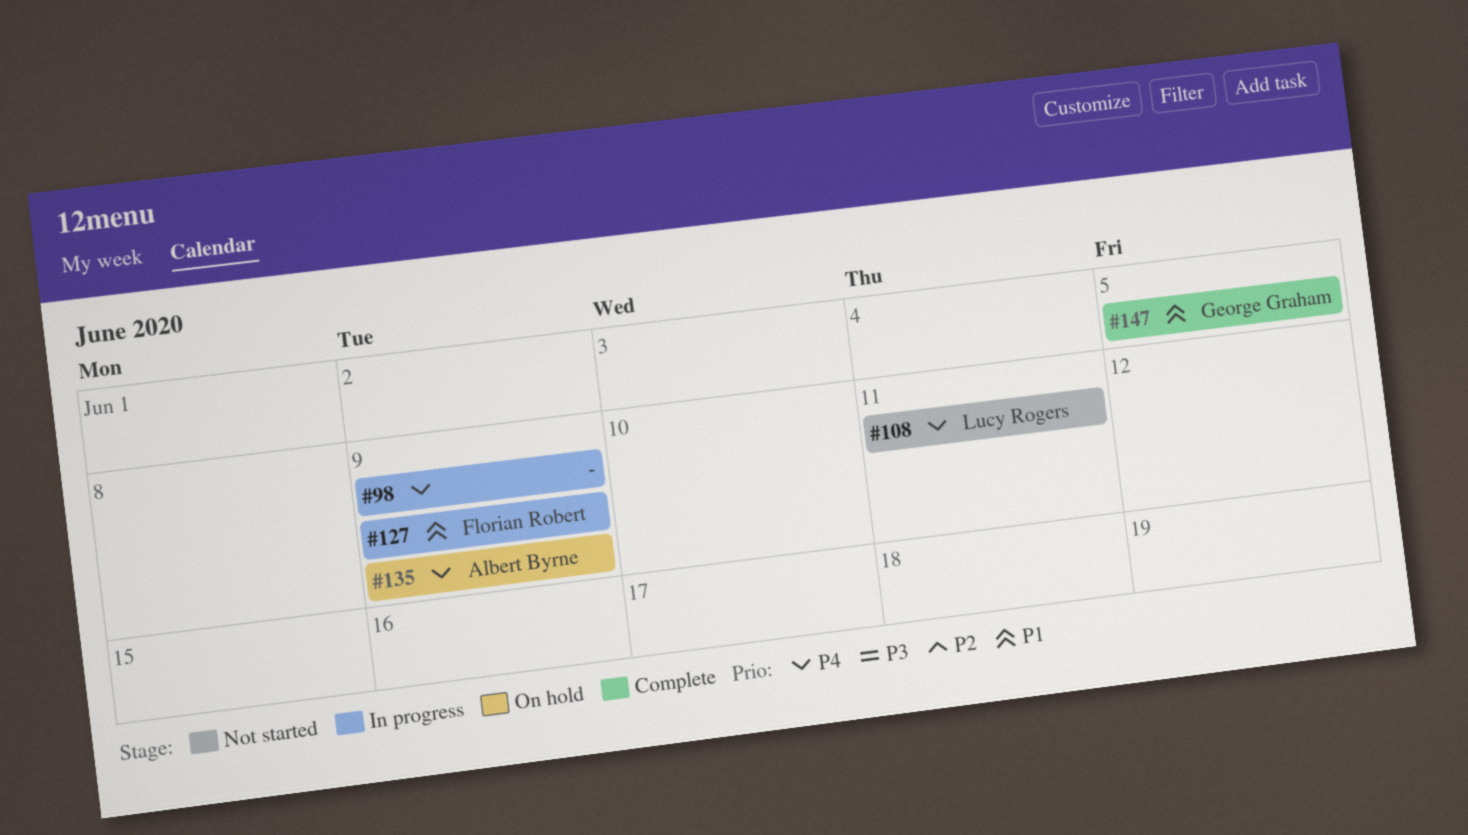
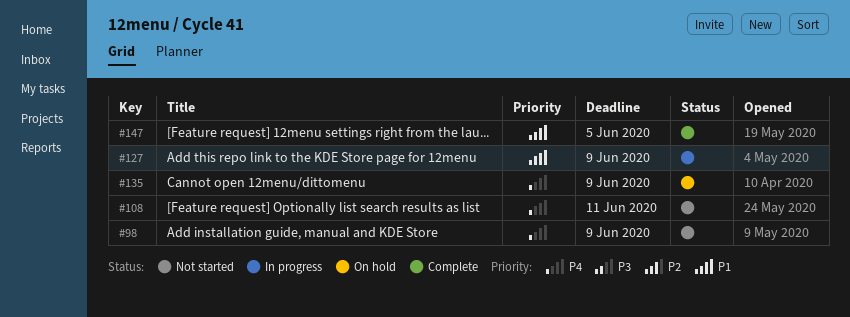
#98, status: In progress -> Not started

